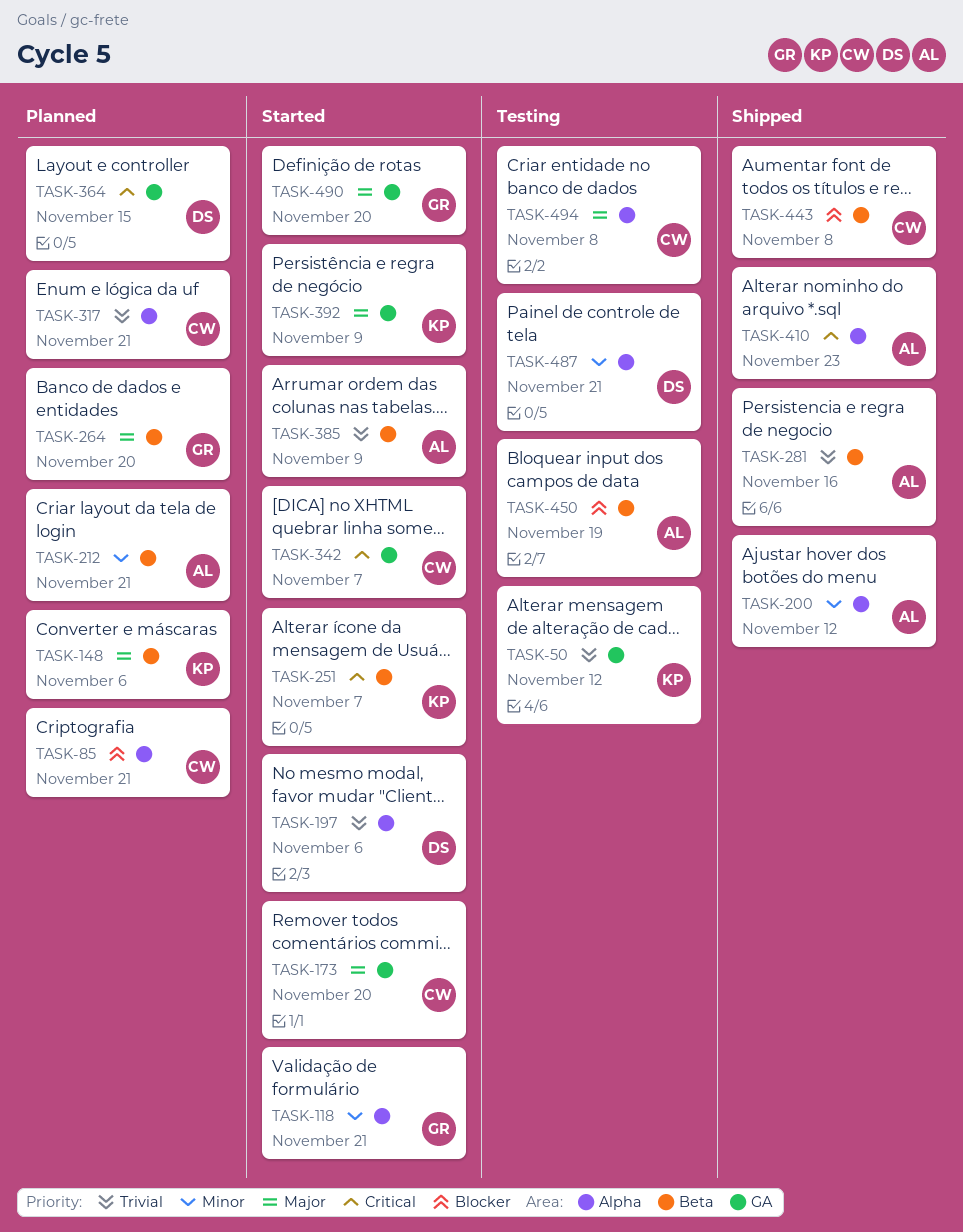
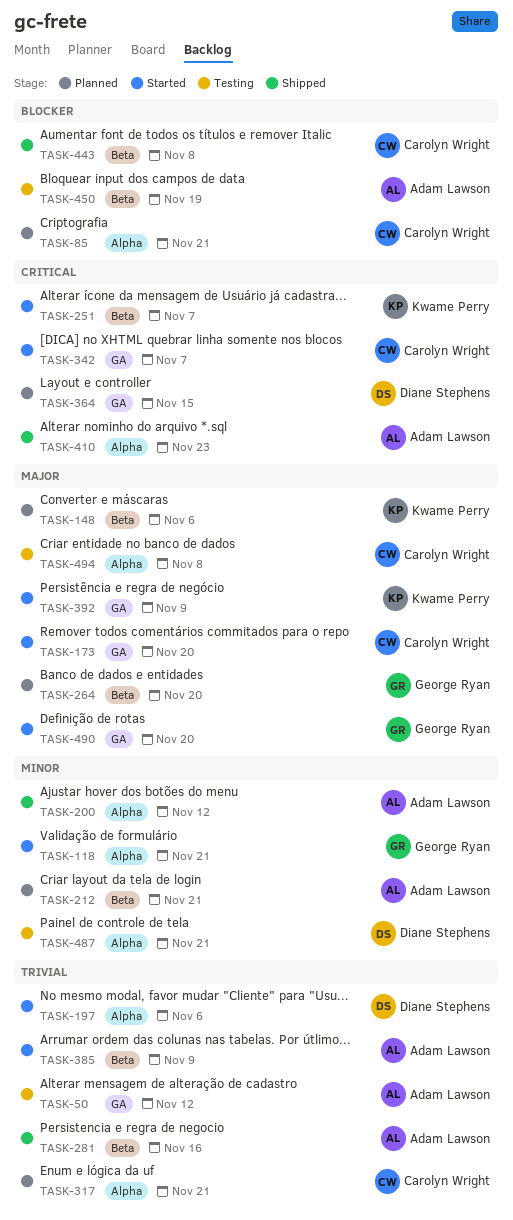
TASK-50, owner: Kwame Perry -> Adam Lawson

